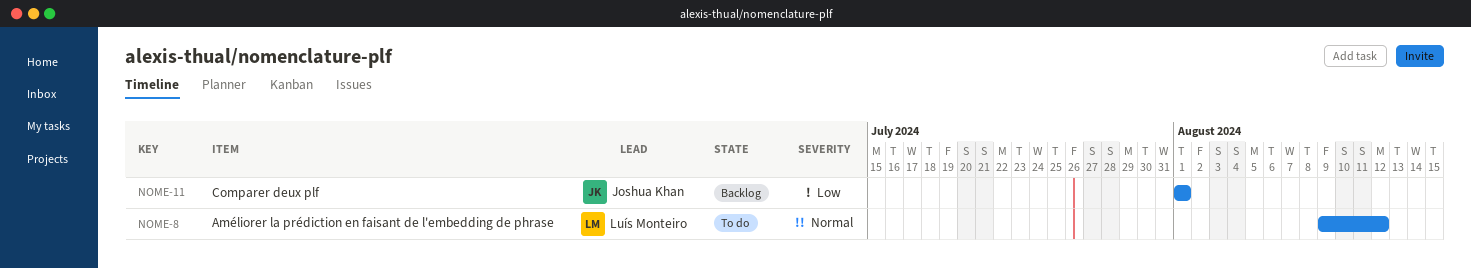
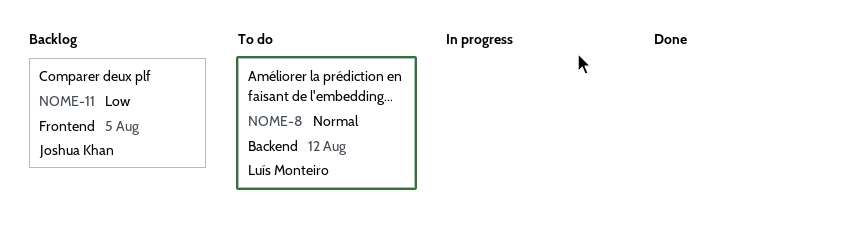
NOME-11, due: Aug 1 -> Aug 5

